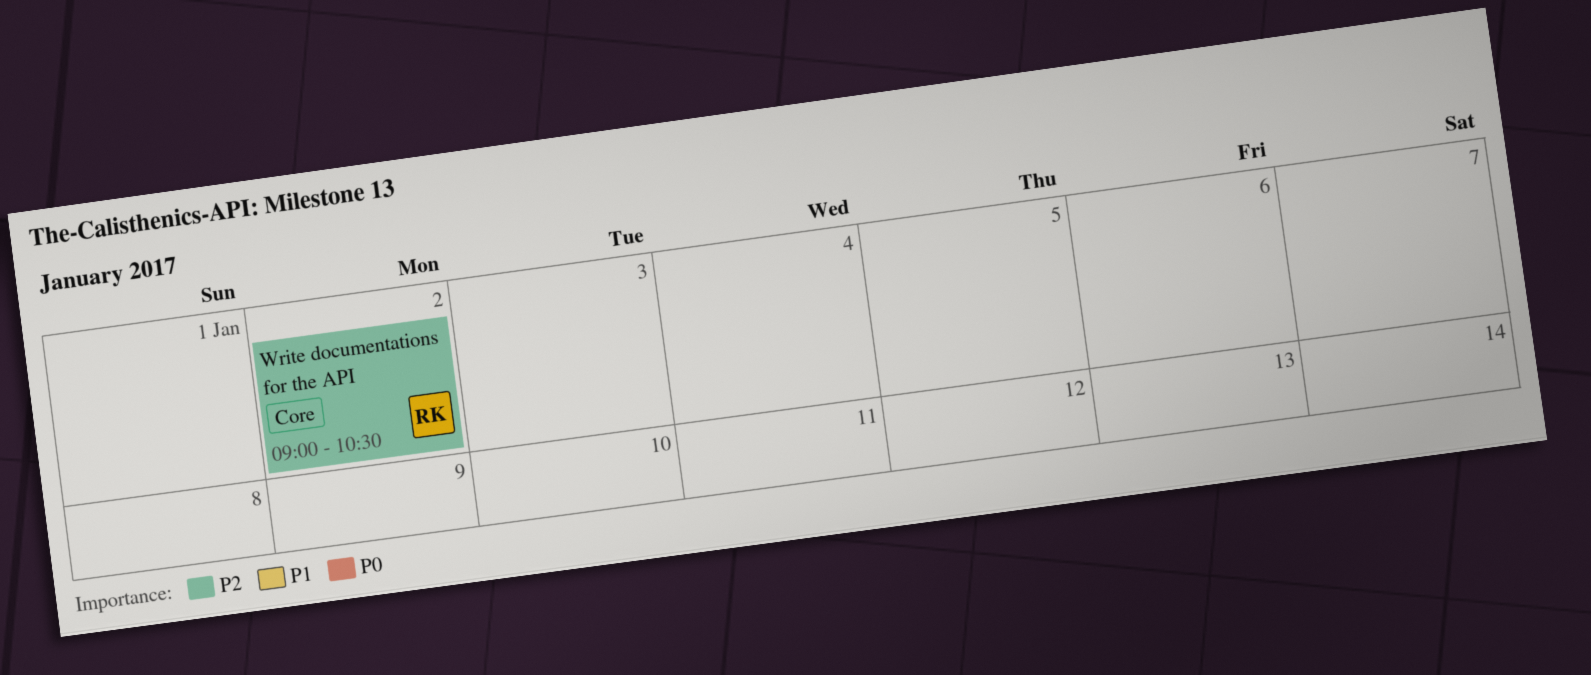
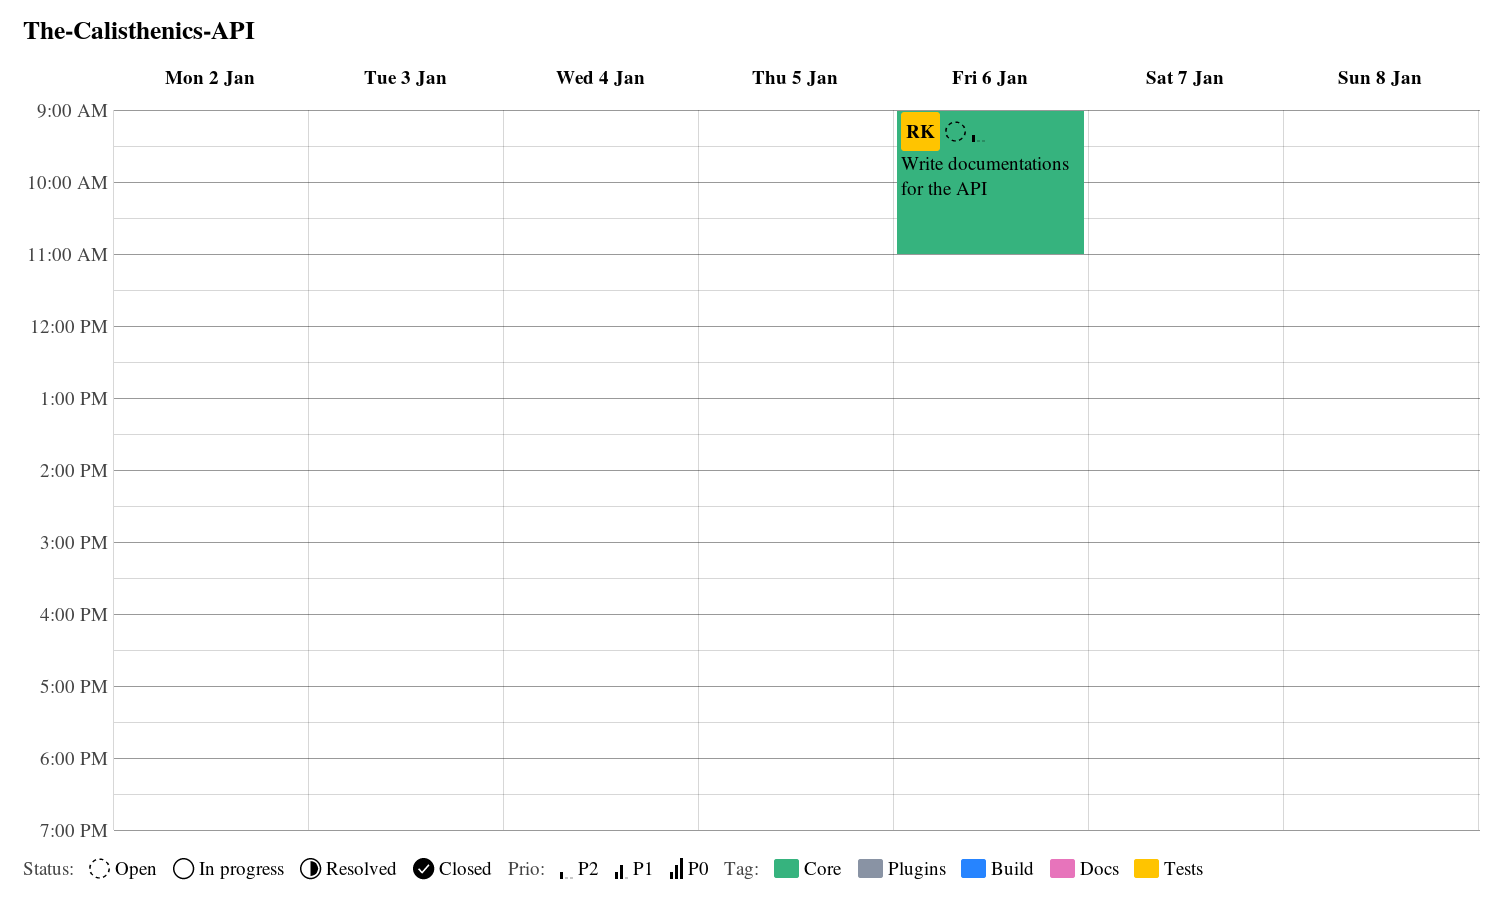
Write documentations for the API, day: Jan 2 -> Jan 6
Write documentations for the API, ends: 10:30 -> 11:00

